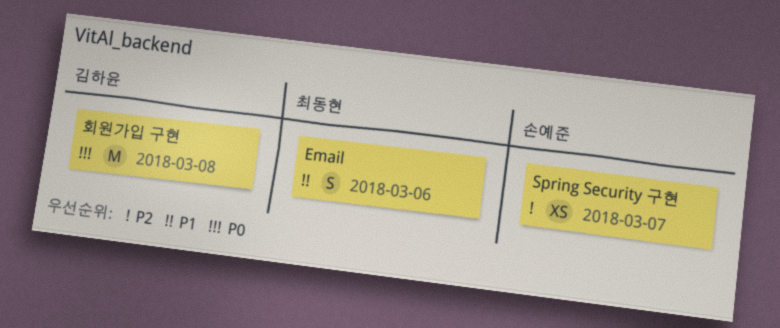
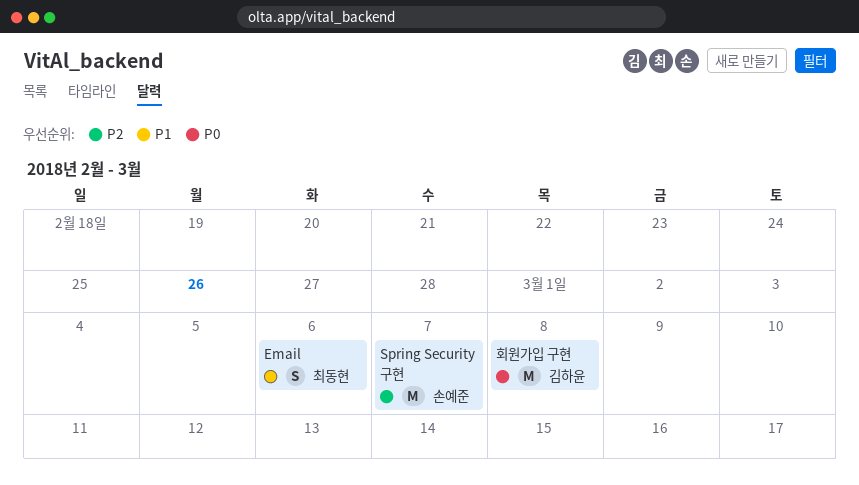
Spring Security 구현, estimate: XS -> M

